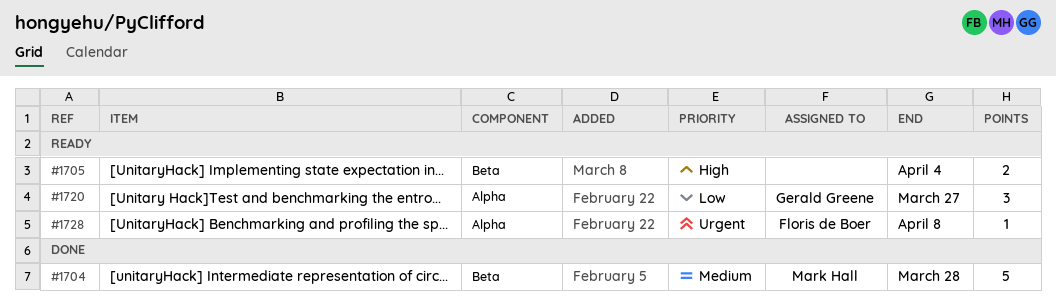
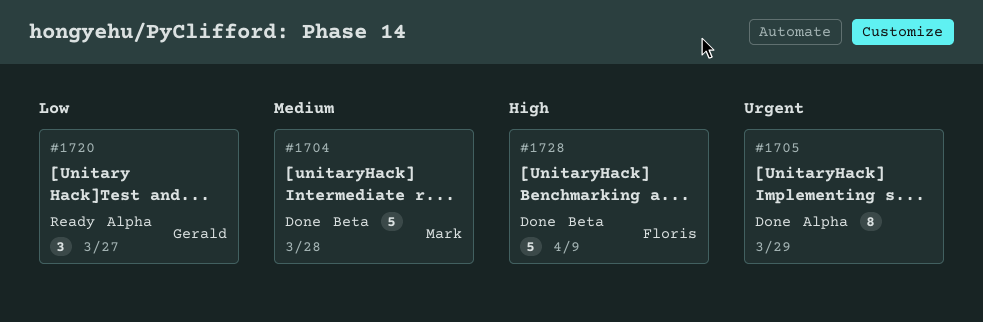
#1705, status: Ready -> Done
#1705, priority: High -> Urgent
#1705, label: Beta -> Alpha
#1705, estimate: 2 -> 8
#1705, due: Apr 4 -> Mar 29
#1728, status: Ready -> Done
#1728, priority: Urgent -> High
#1728, label: Alpha -> Beta
#1728, estimate: 1 -> 5
#1728, due: Apr 8 -> Apr 9

